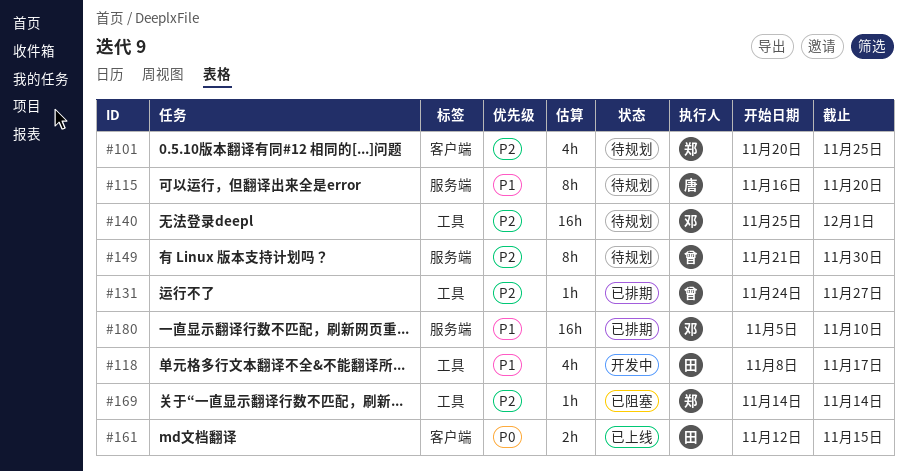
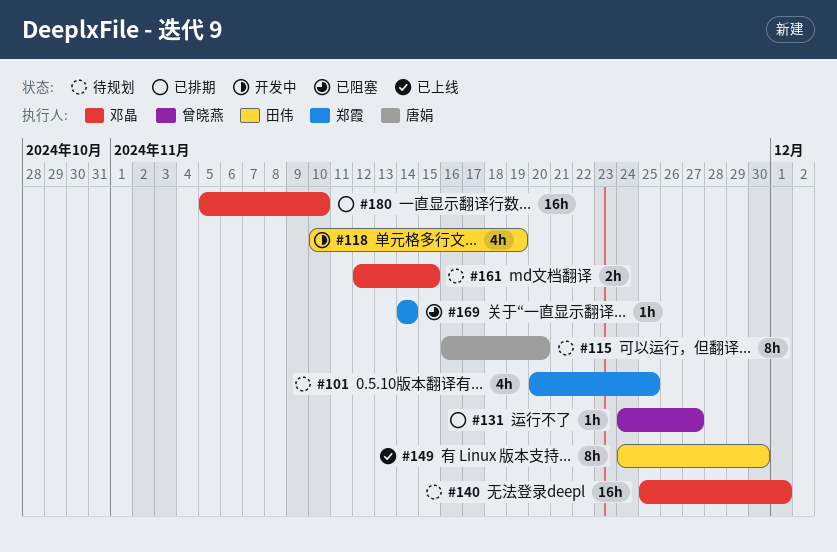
#118, start: Nov 8 -> Nov 10
#118, due: Nov 17 -> Nov 19
#149, status: 待规划 -> 已上线
#149, owner: 曾晓燕 -> 田伟
#149, start: Nov 21 -> Nov 24
#161, status: 已上线 -> 待规划
#161, owner: 田伟 -> 邓晶

